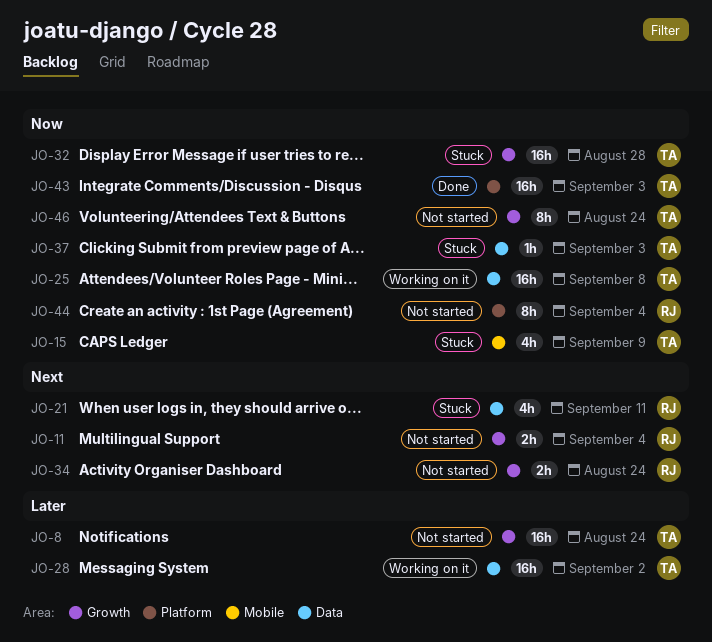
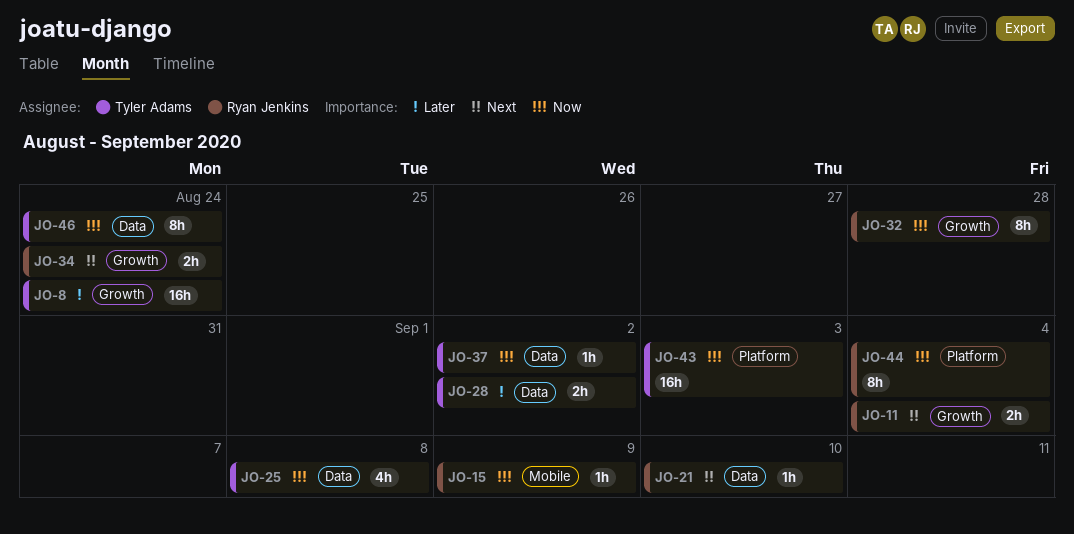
JO-15, owner: Tyler Adams -> Ryan Jenkins
JO-15, estimate: 4h -> 1h
JO-21, estimate: 4h -> 1h
JO-21, due: Sep 11 -> Sep 10
JO-25, estimate: 16h -> 4h
JO-28, estimate: 16h -> 2h
JO-32, owner: Tyler Adams -> Ryan Jenkins
JO-32, estimate: 16h -> 8h
JO-37, due: Sep 3 -> Sep 2
JO-46, label: Growth -> Data

